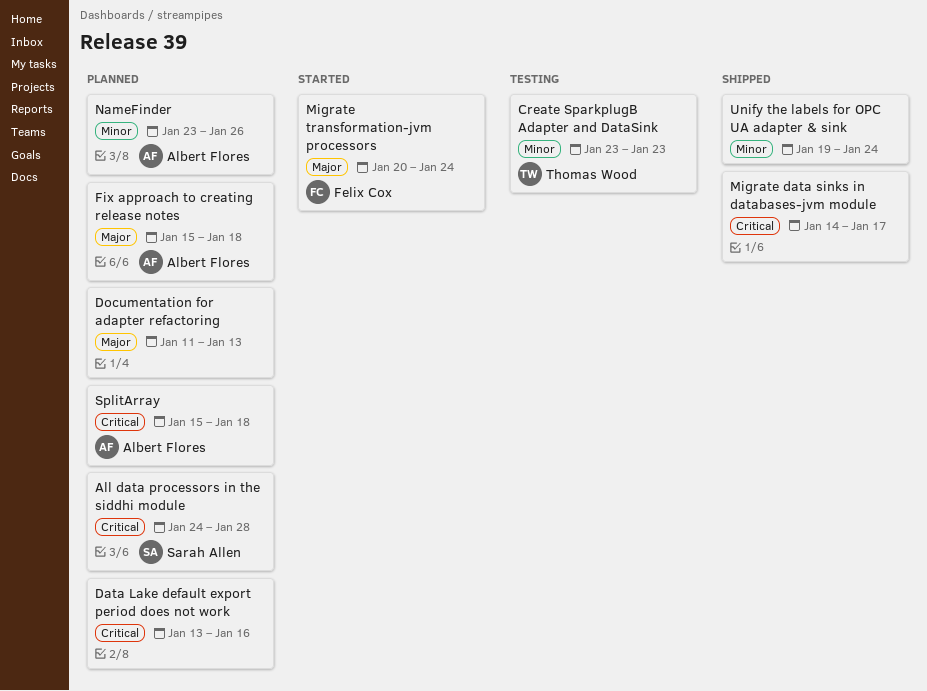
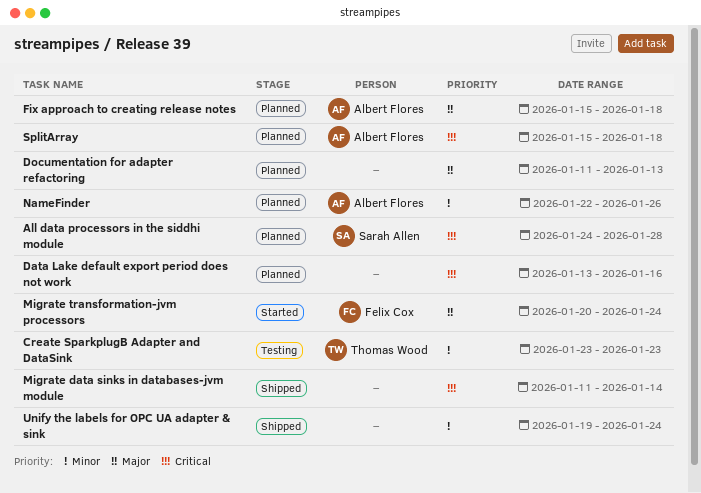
Migrate data sinks in databases-jvm module, start: Jan 14 -> Jan 11
Migrate data sinks in databases-jvm module, due: Jan 17 -> Jan 14
NameFinder, start: Jan 23 -> Jan 22

